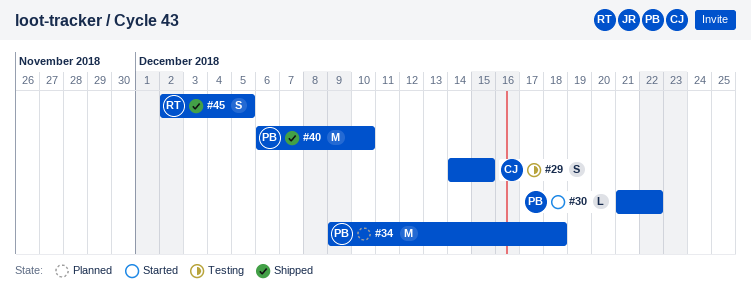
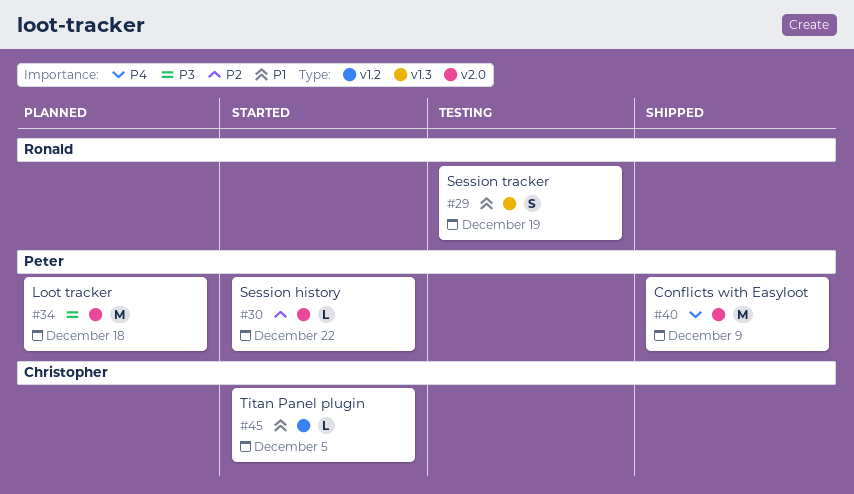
#29, owner: Christopher -> Ronald
#29, due: Dec 15 -> Dec 19
#40, due: Dec 10 -> Dec 9
#45, status: Shipped -> Started
#45, owner: Ronald -> Christopher
#45, estimate: S -> L

